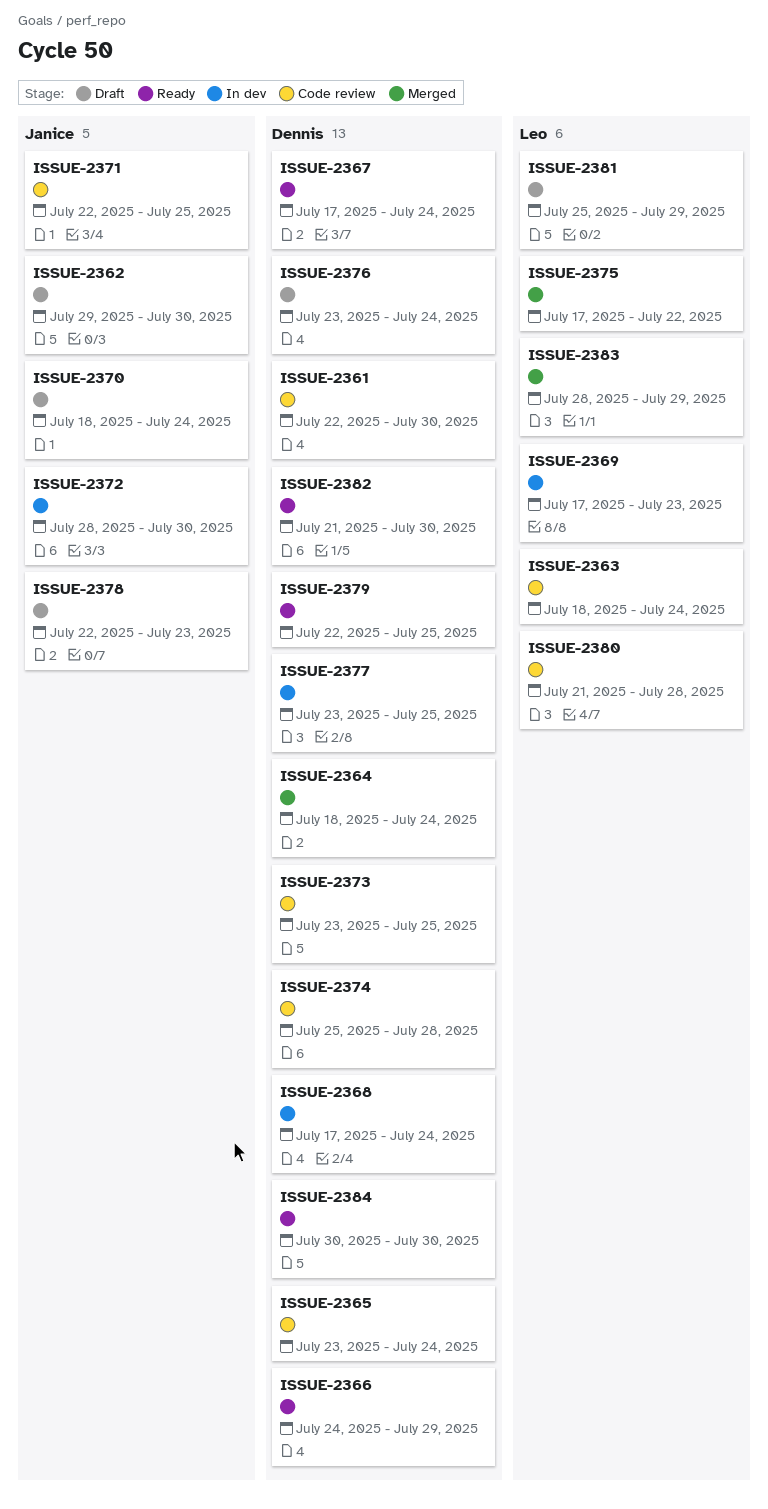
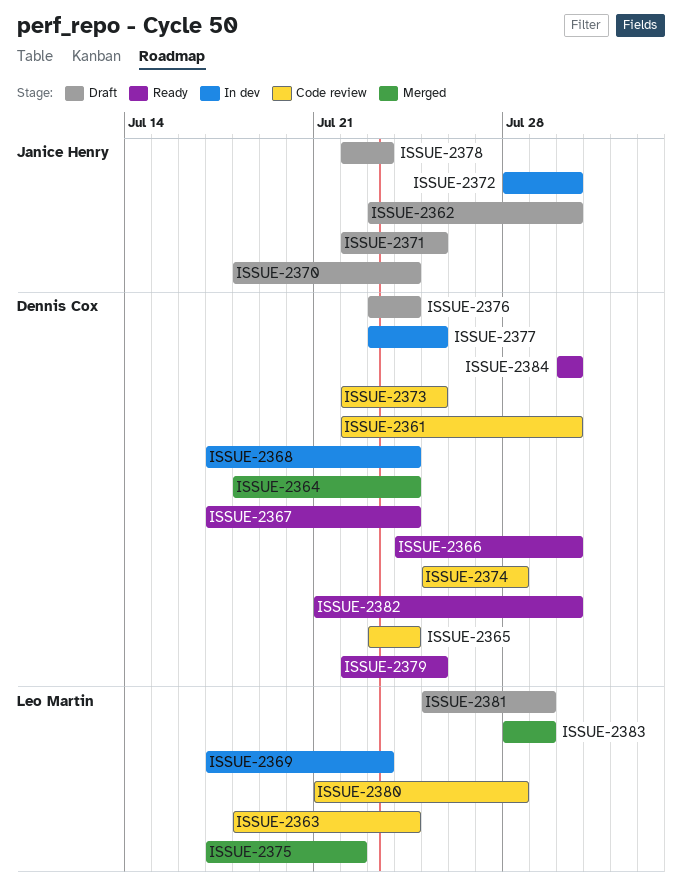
ISSUE-2362, start: Jul 29 -> Jul 23
ISSUE-2366, due: Jul 29 -> Jul 30
ISSUE-2371, status: Code review -> Draft
ISSUE-2373, start: Jul 23 -> Jul 22

